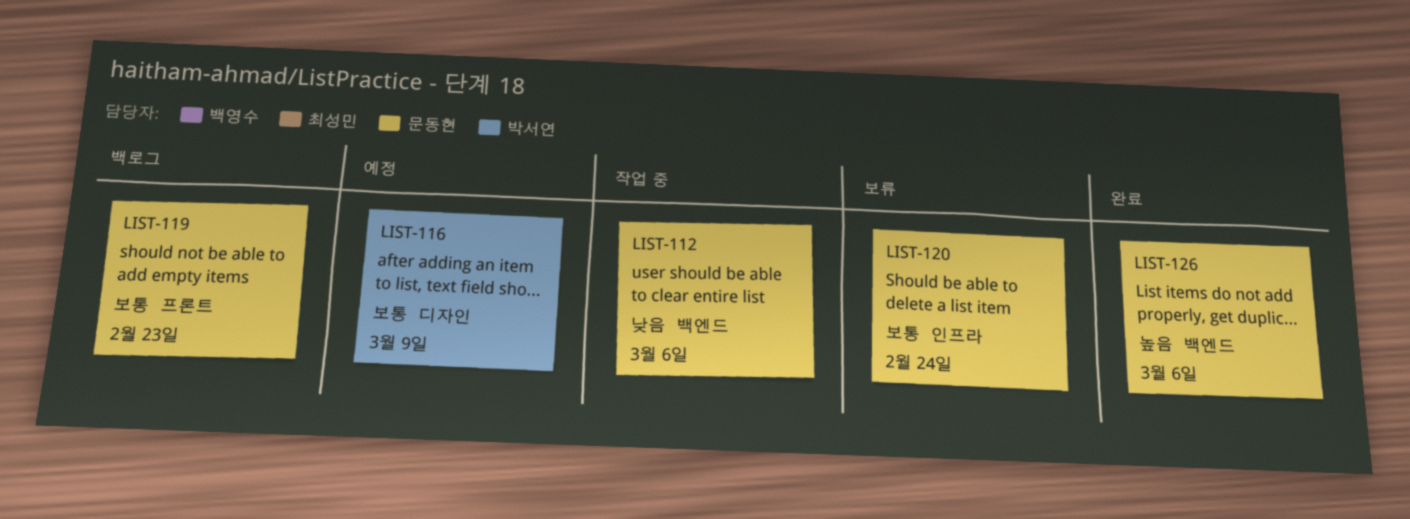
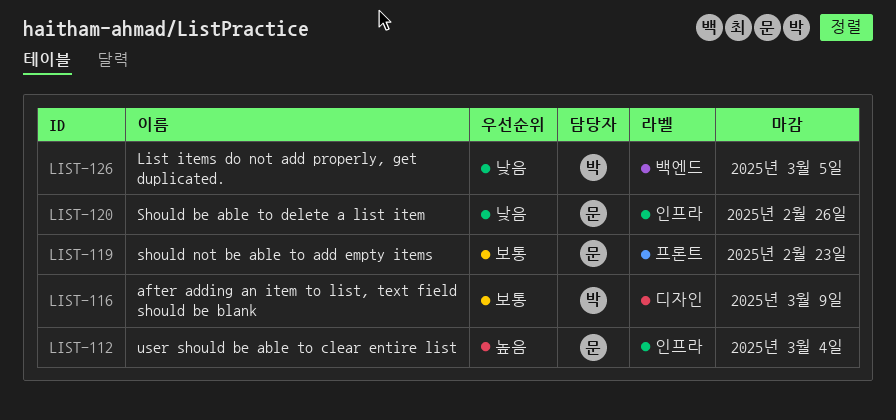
LIST-112, priority: 낮음 -> 높음
LIST-112, label: 백엔드 -> 인프라
LIST-112, due: Mar 6 -> Mar 4
LIST-120, priority: 보통 -> 낮음
LIST-120, due: Feb 24 -> Feb 26
LIST-126, owner: 문동현 -> 박서연
LIST-126, priority: 높음 -> 낮음
LIST-126, due: Mar 6 -> Mar 5

